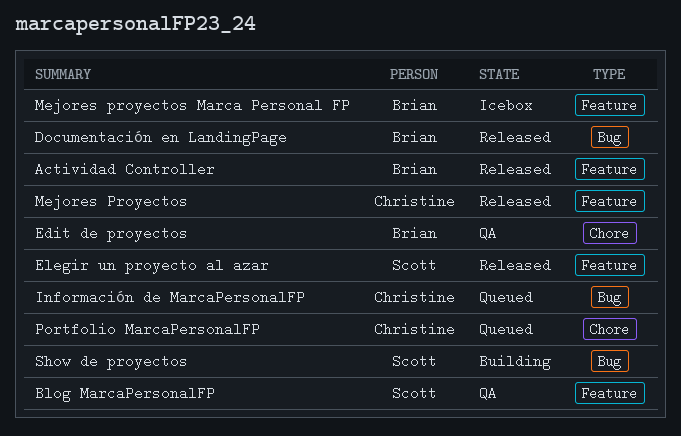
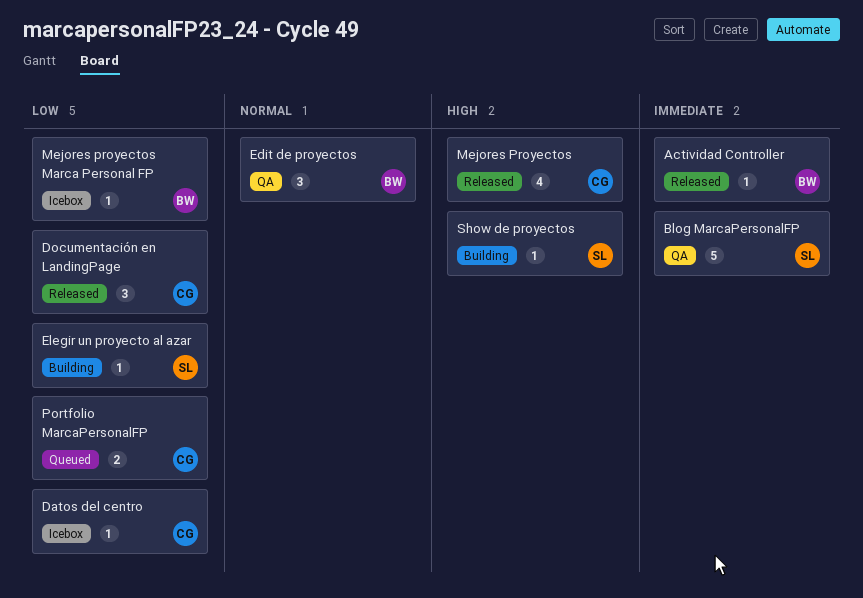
Datos del centro: none -> present
Documentación en LandingPage, owner: Brian -> Christine
Elegir un proyecto al azar, status: Released -> Building
Información de MarcaPersonalFP: present -> none

